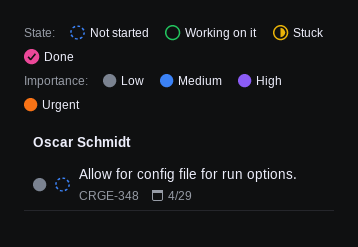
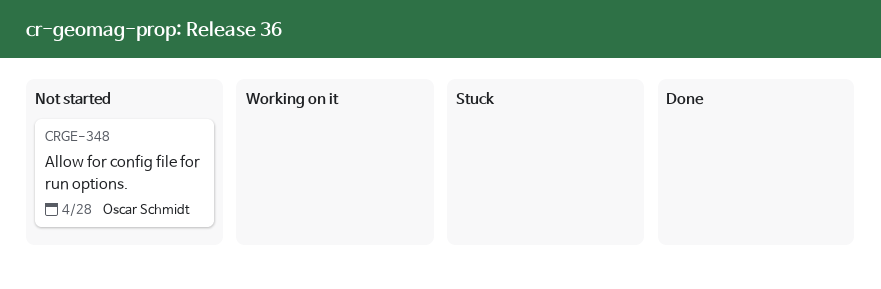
CRGE-348, due: Apr 29 -> Apr 28

